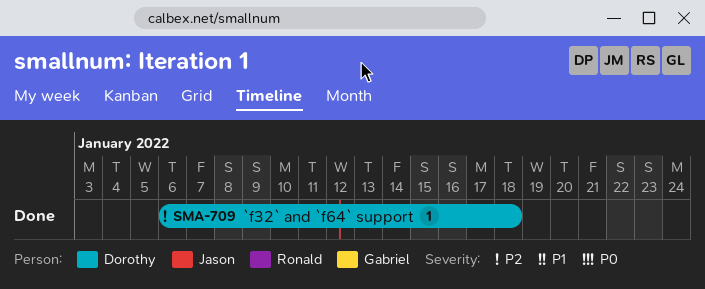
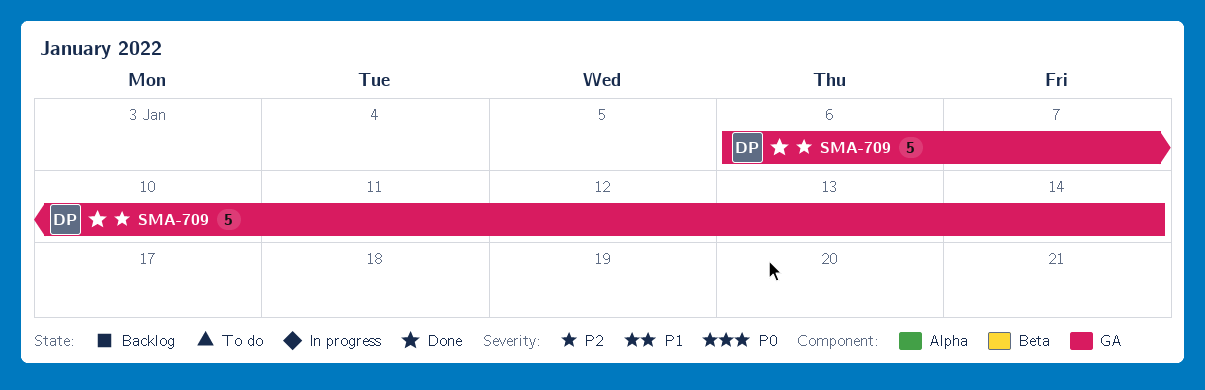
SMA-709, estimate: 1 -> 5
SMA-709, due: Jan 18 -> Jan 14

